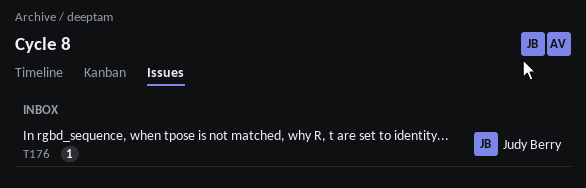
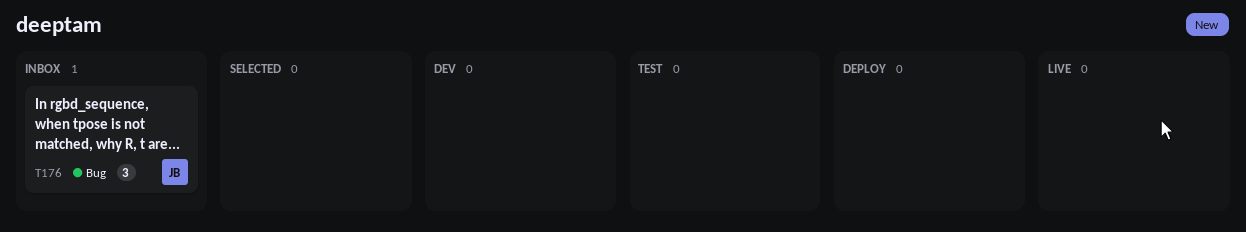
T176, estimate: 1 -> 3

